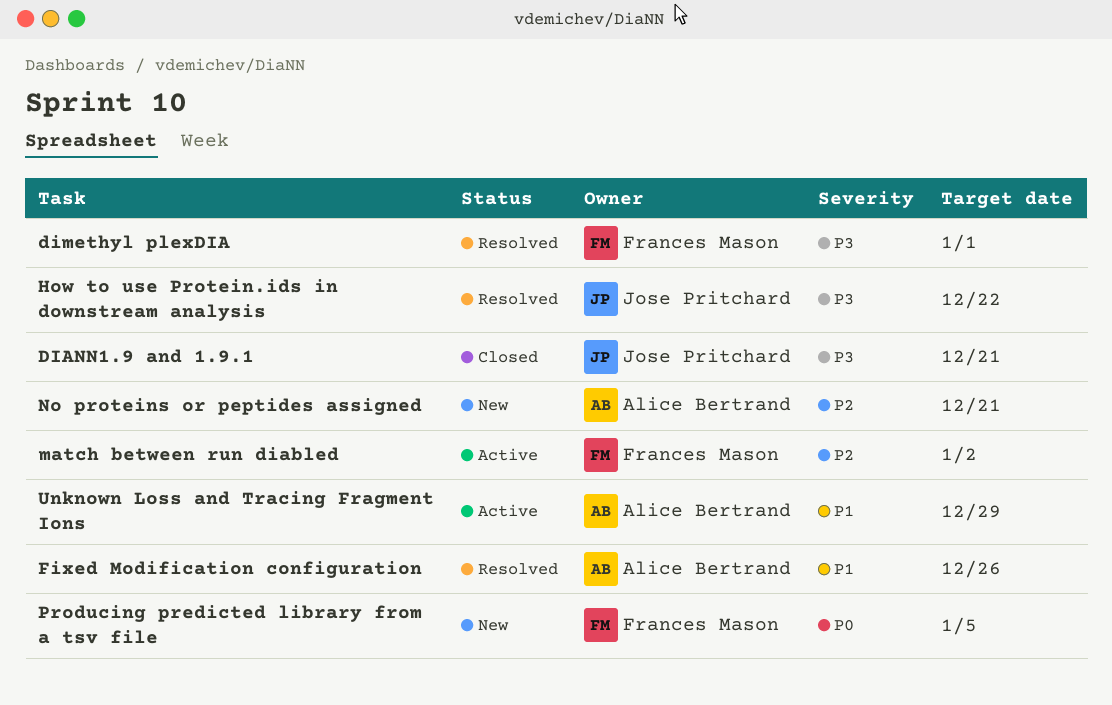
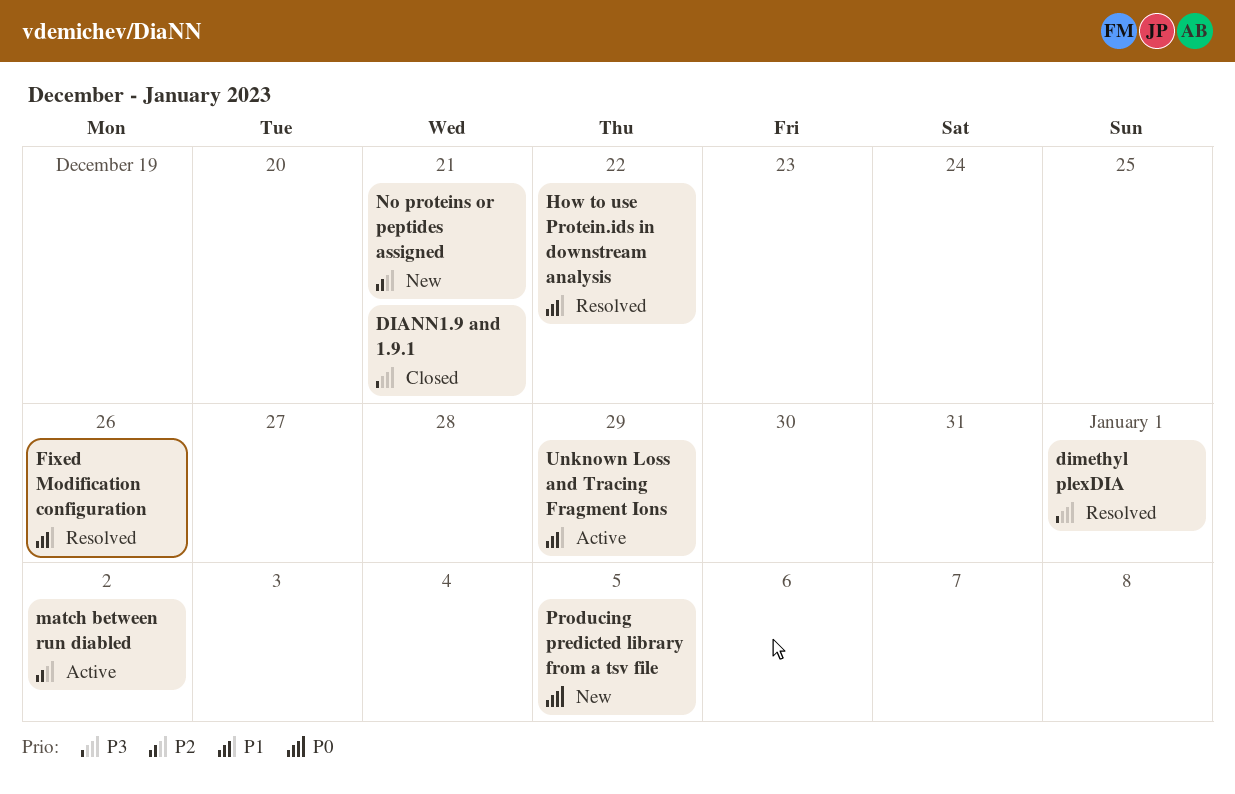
How to use Protein.ids in downstream analysis, priority: P3 -> P1

